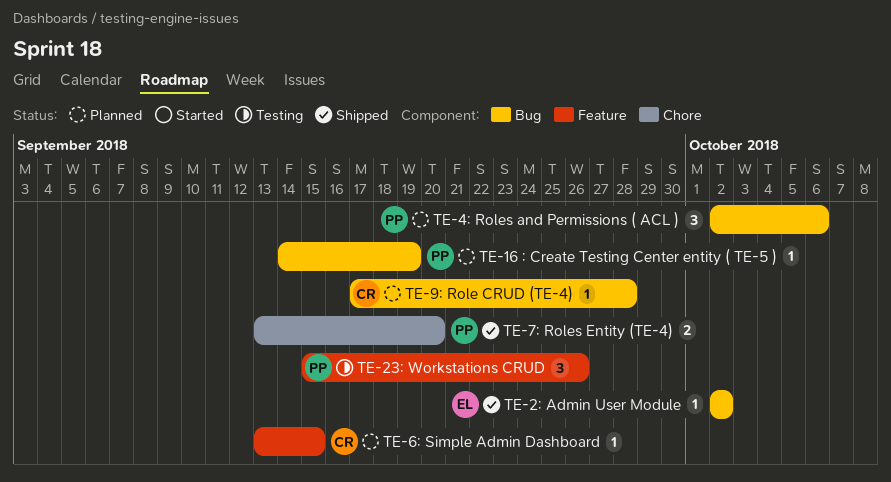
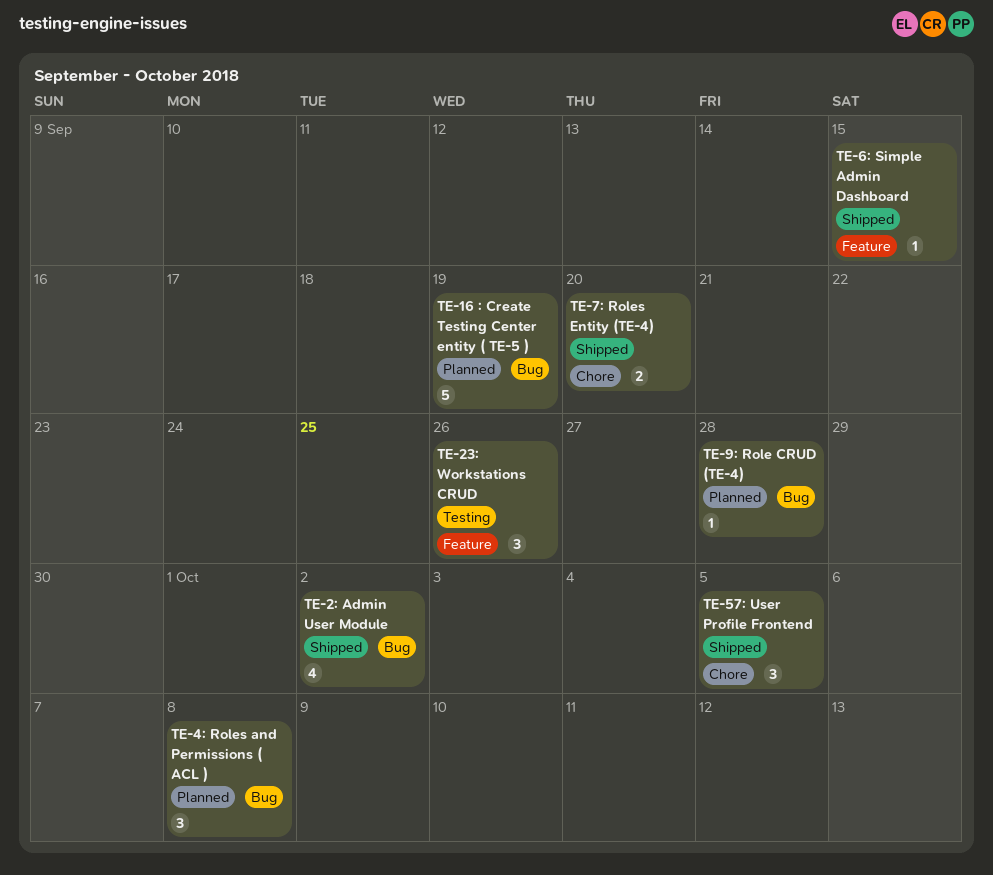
TE-16 : Create Testing Center entity ( TE-5 ), estimate: 1 -> 5
TE-2: Admin User Module, estimate: 1 -> 4
TE-4: Roles and Permissions ( ACL ), due: Oct 6 -> Oct 8
TE-57: User Profile Frontend: none -> present
TE-6: Simple Admin Dashboard, status: Planned -> Shipped

